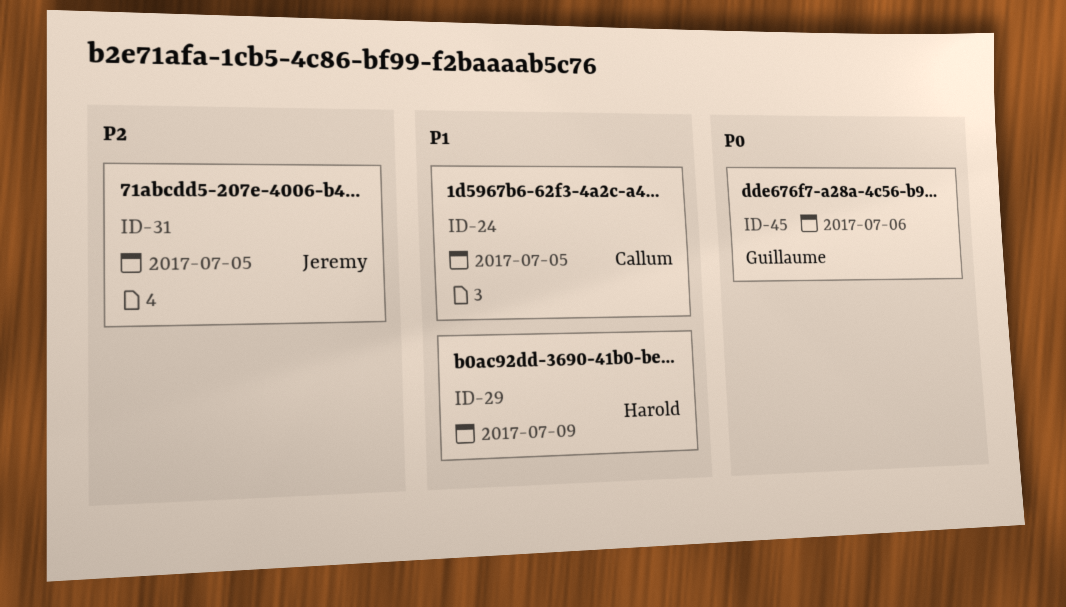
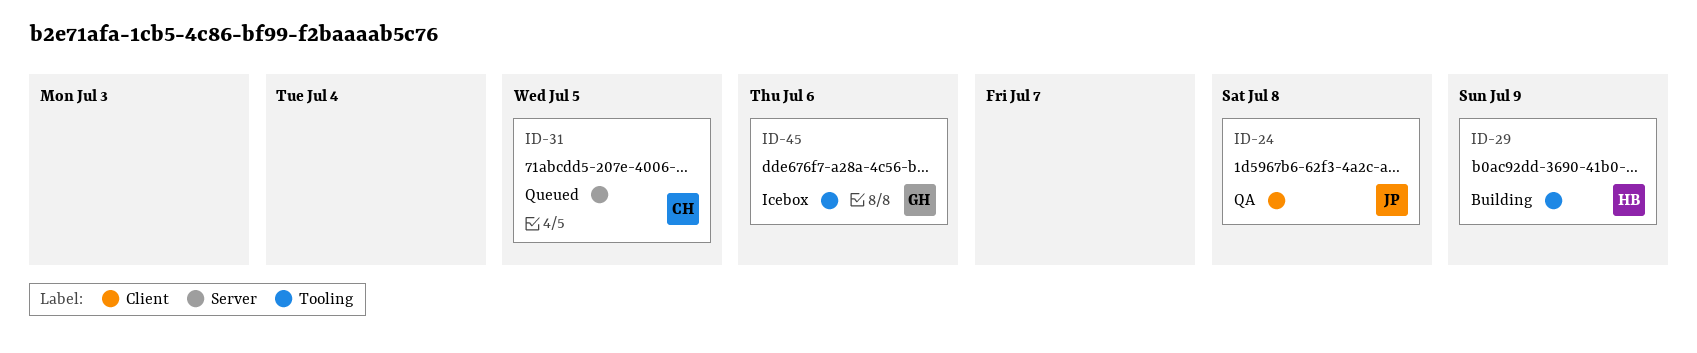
ID-24, owner: Callum -> Jeremy
ID-24, due: Jul 5 -> Jul 8
ID-31, owner: Jeremy -> Callum

